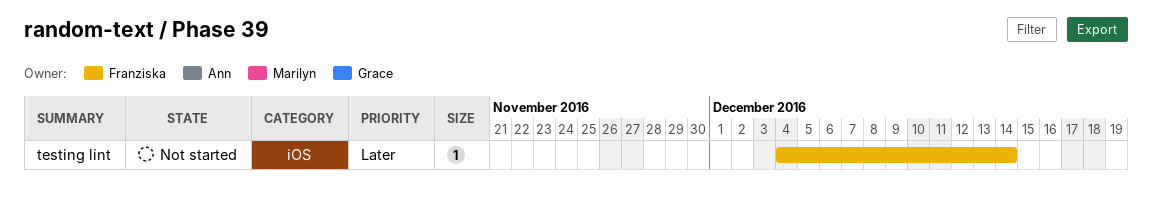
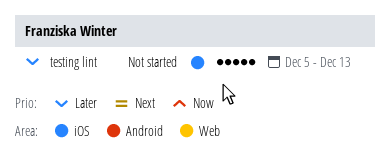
testing lint, estimate: 1 -> 5
testing lint, start: Dec 4 -> Dec 5
testing lint, due: Dec 14 -> Dec 13

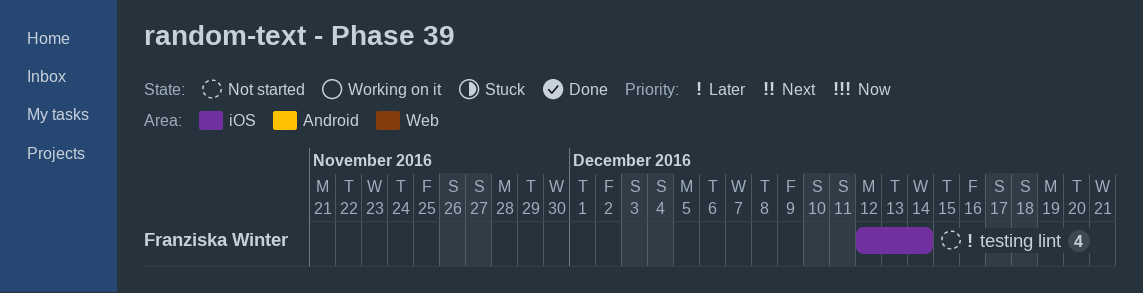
testing lint, estimate: 5 -> 4
testing lint, start: Dec 5 -> Dec 12
testing lint, due: Dec 13 -> Dec 14

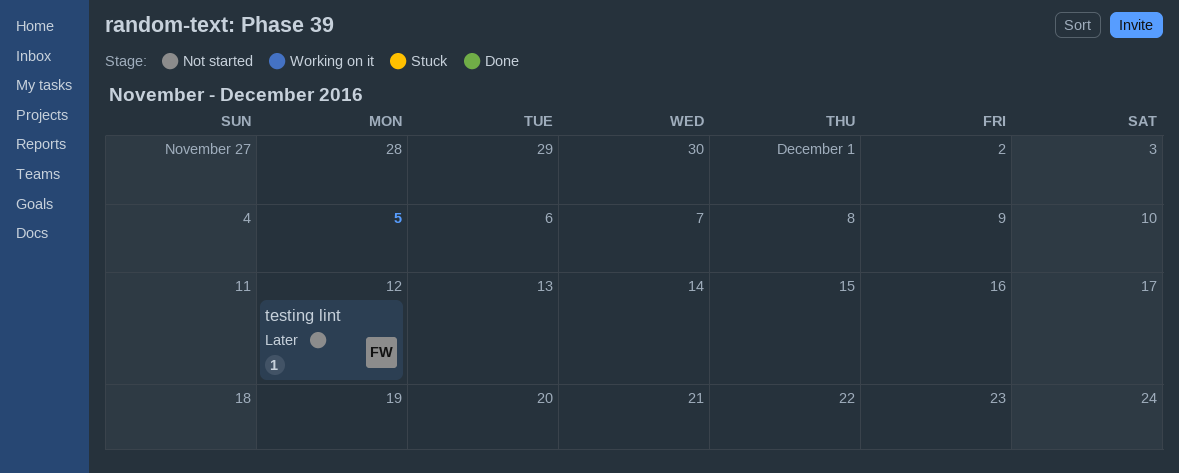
testing lint, estimate: 4 -> 1
testing lint, due: Dec 14 -> Dec 12

